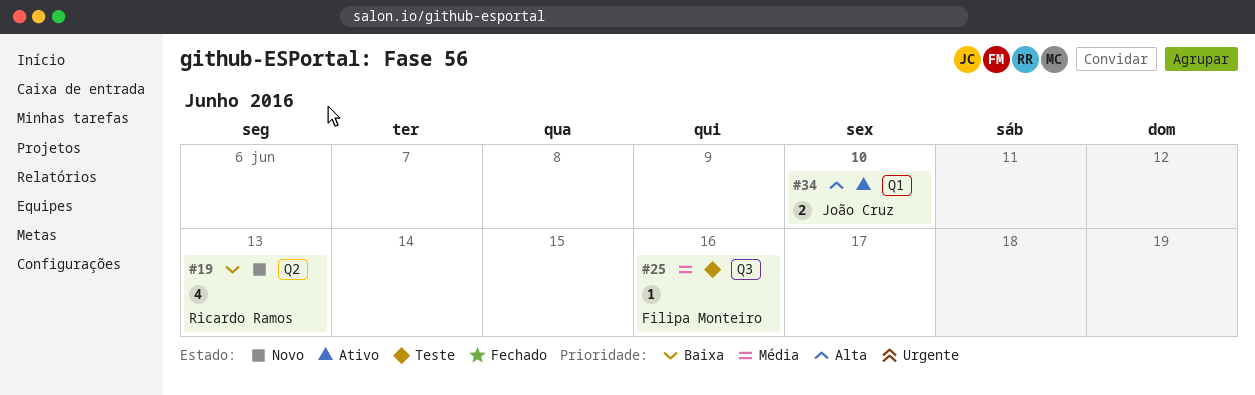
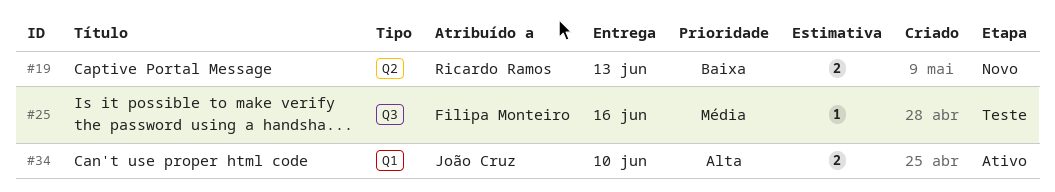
#19, estimate: 4 -> 2

